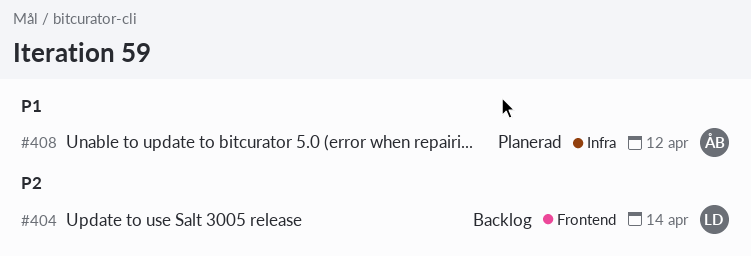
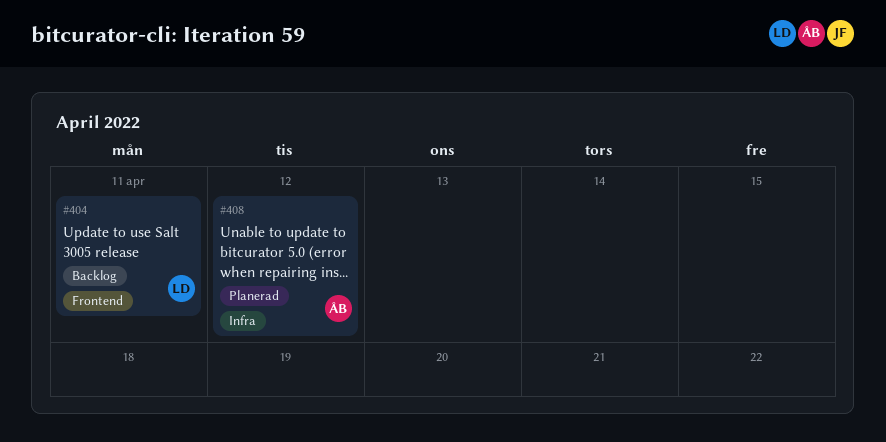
#404, due: Apr 14 -> Apr 11

